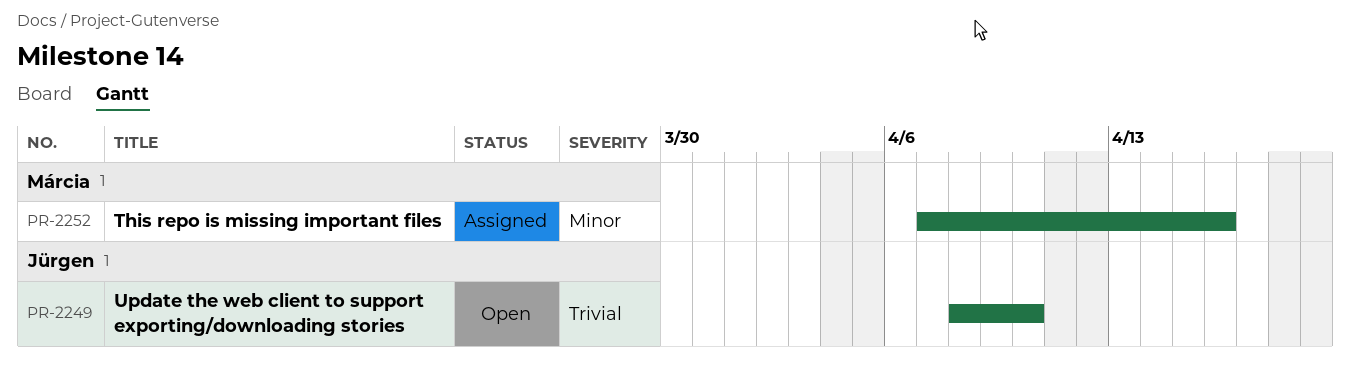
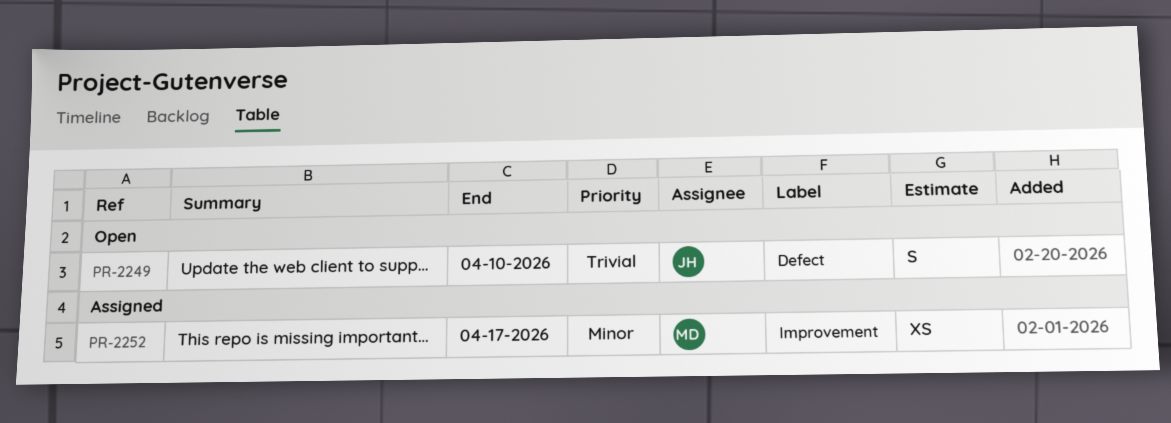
PR-2252, due: Apr 16 -> Apr 17

